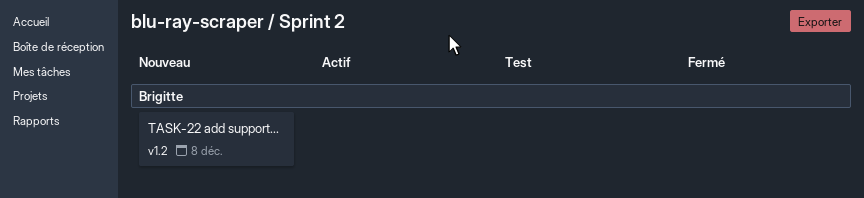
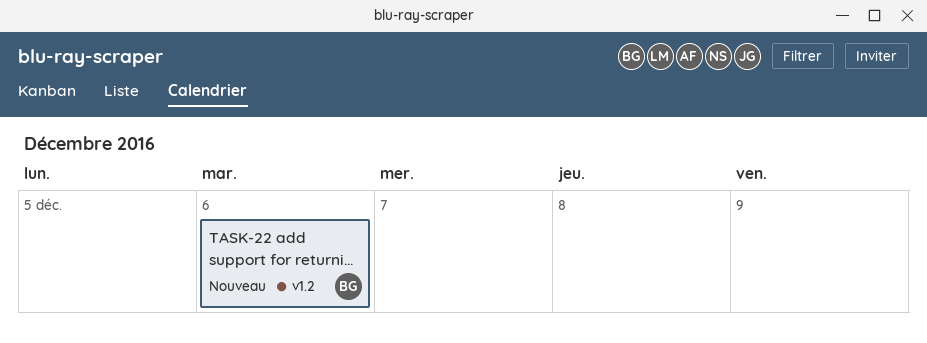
TASK-22, due: Dec 8 -> Dec 6

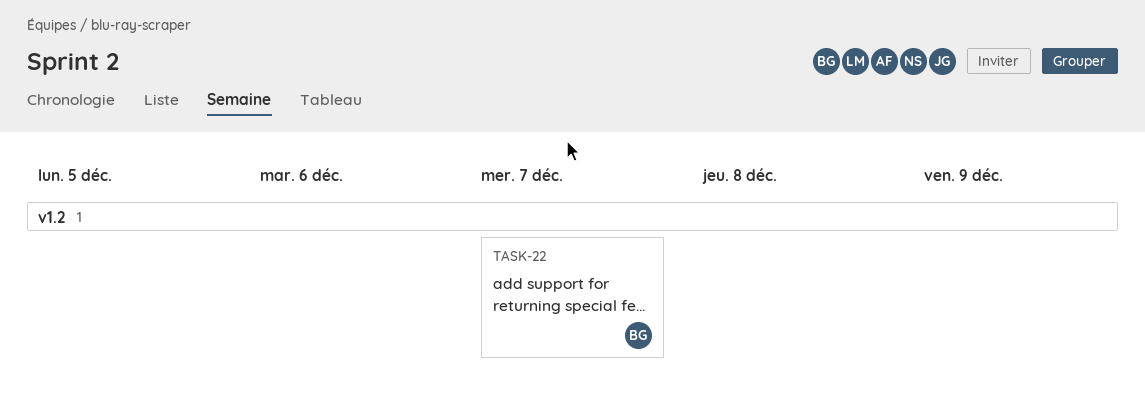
TASK-22, due: Dec 6 -> Dec 7

